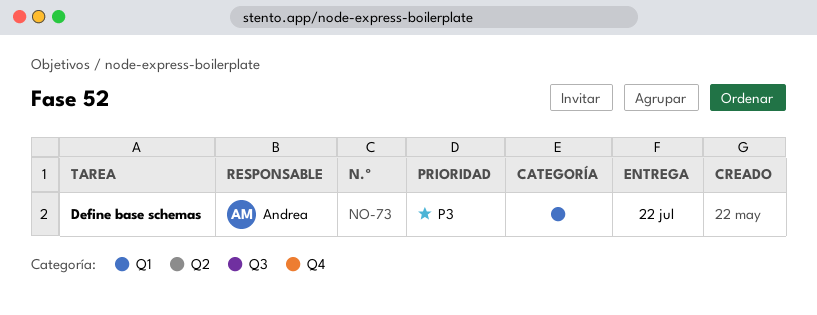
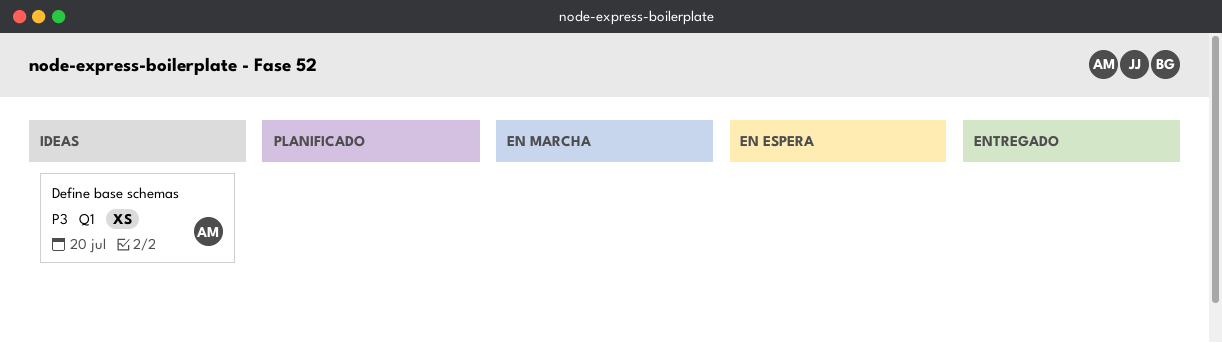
Define base schemas, due: Jul 22 -> Jul 20

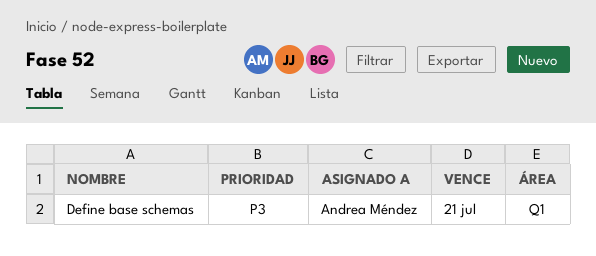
Define base schemas, due: Jul 20 -> Jul 21

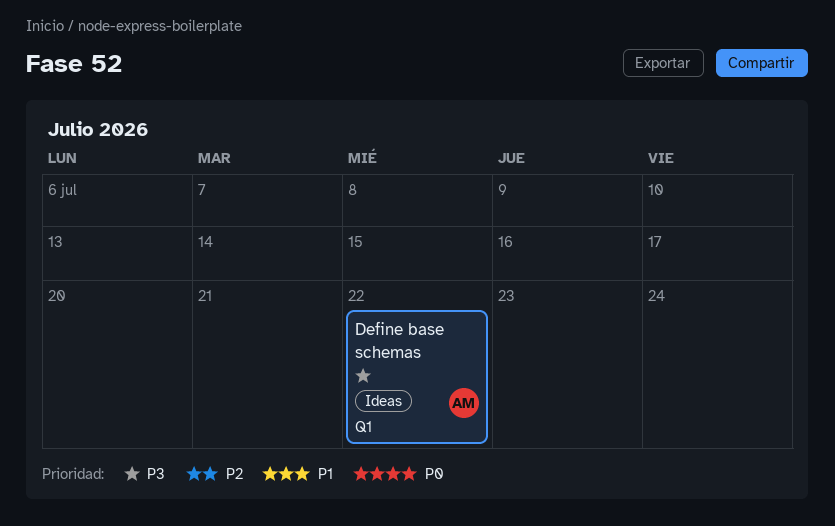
Define base schemas, due: Jul 21 -> Jul 22

